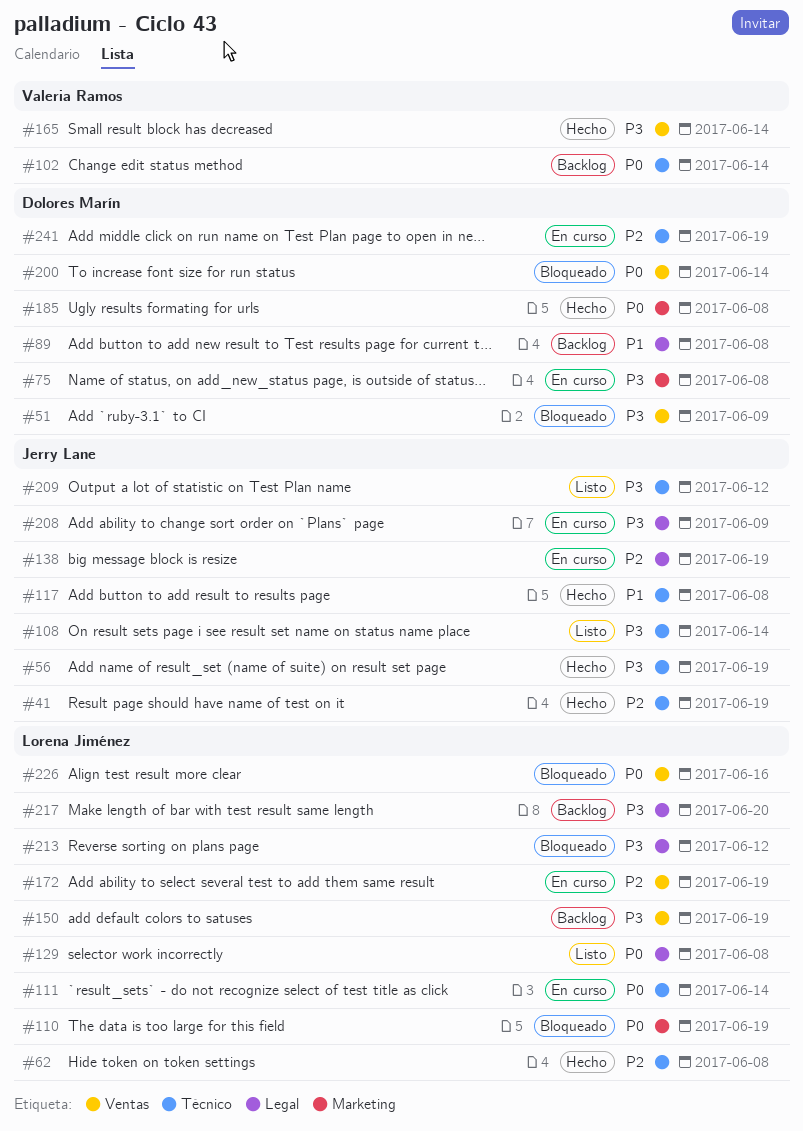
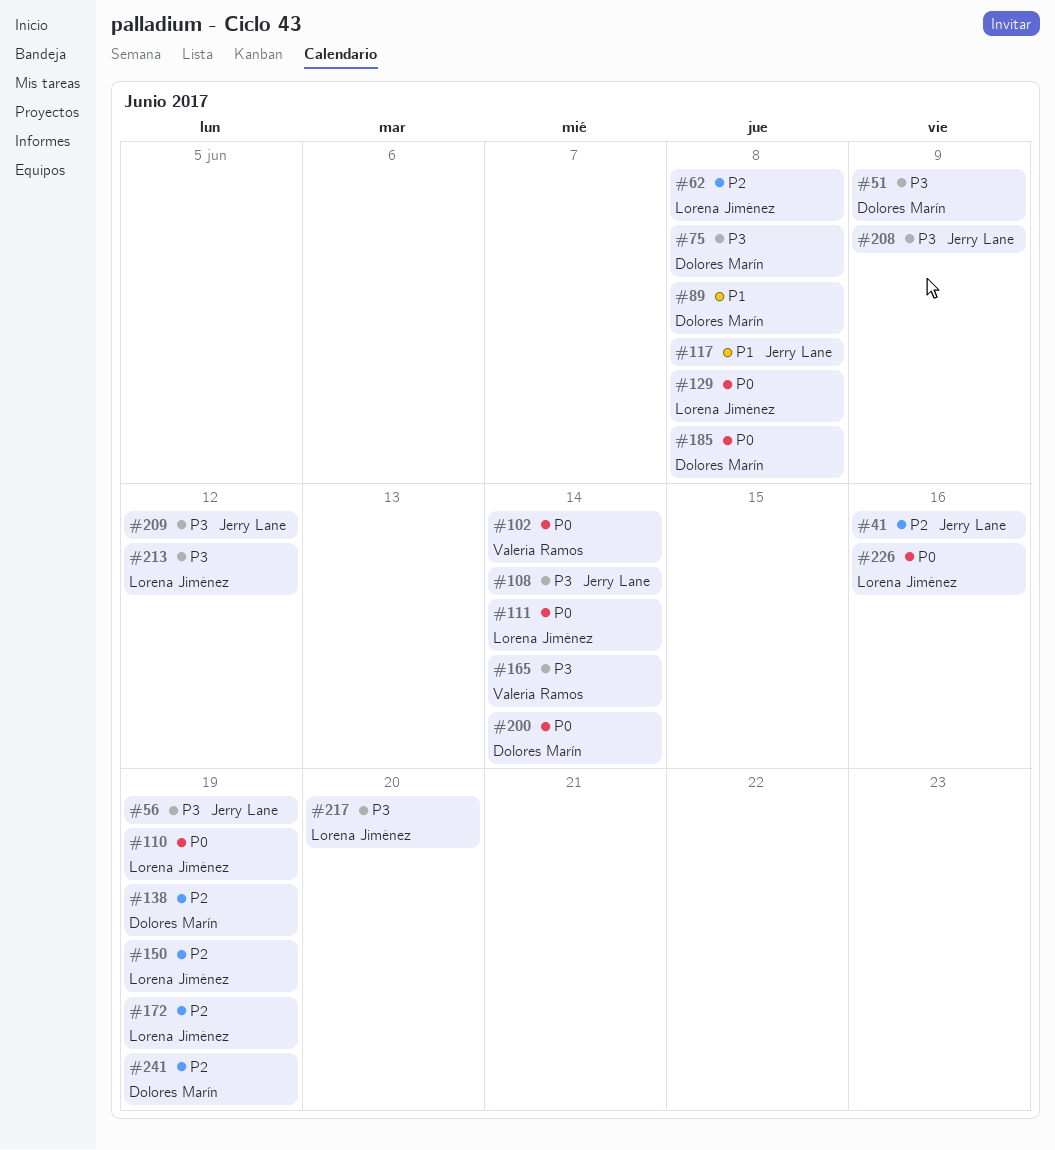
#41, due: Jun 19 -> Jun 16
#138, owner: Jerry Lane -> Dolores Marín
#150, priority: P3 -> P2

